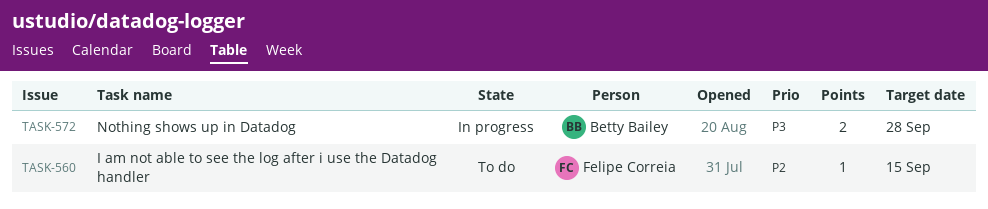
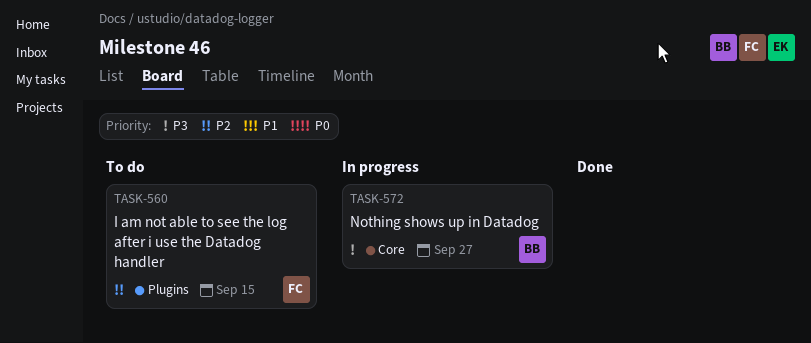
TASK-572, due: Sep 28 -> Sep 27

